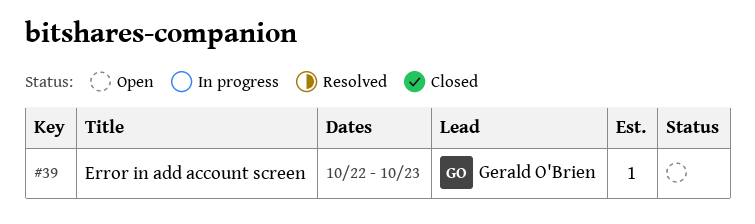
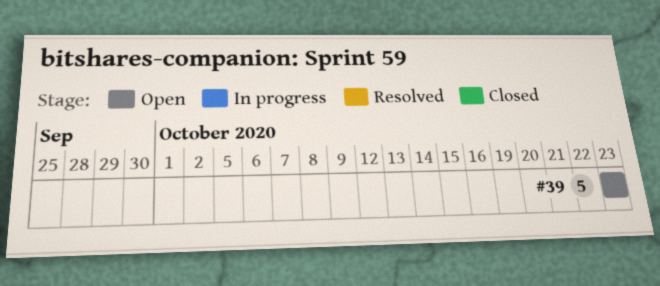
#39, estimate: 1 -> 5
#39, start: Oct 22 -> Oct 23

